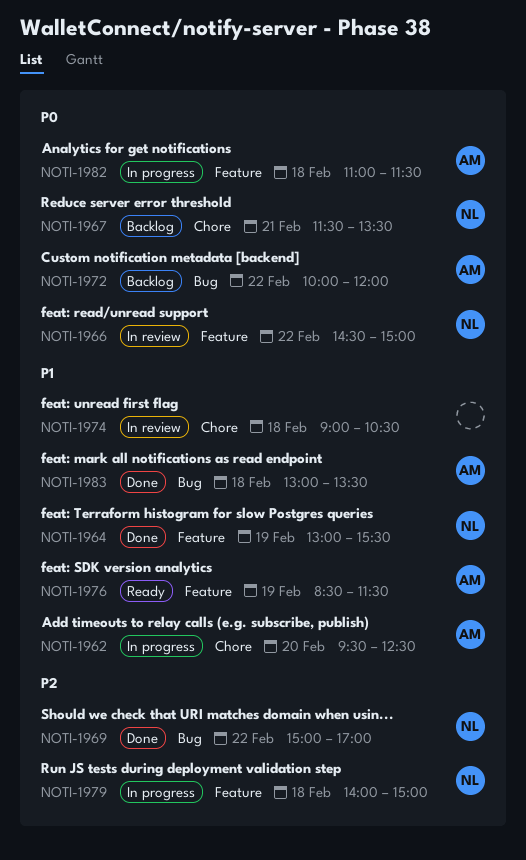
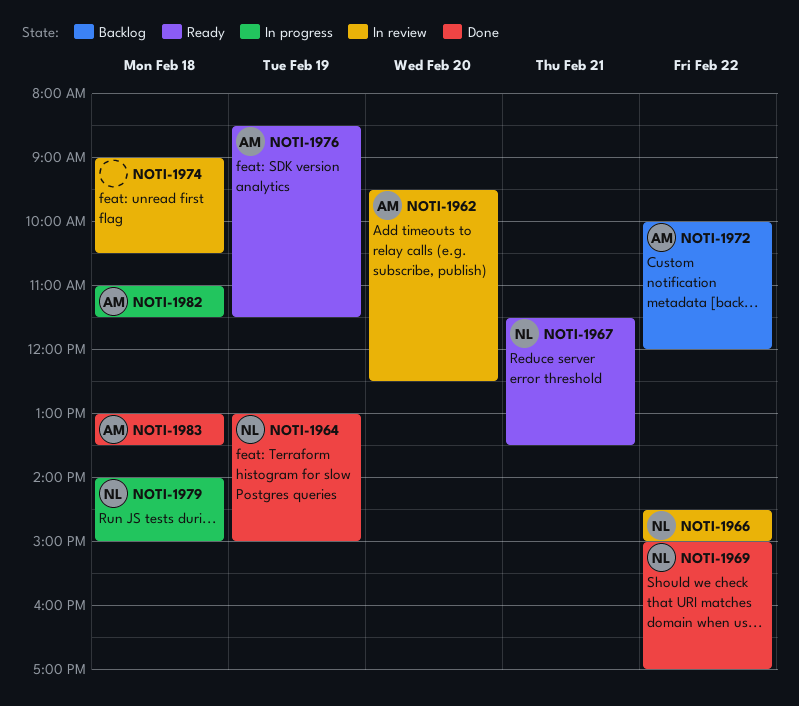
NOTI-1962, status: In progress -> In review
NOTI-1964, ends: 15:30 -> 15:00
NOTI-1967, status: Backlog -> Ready

